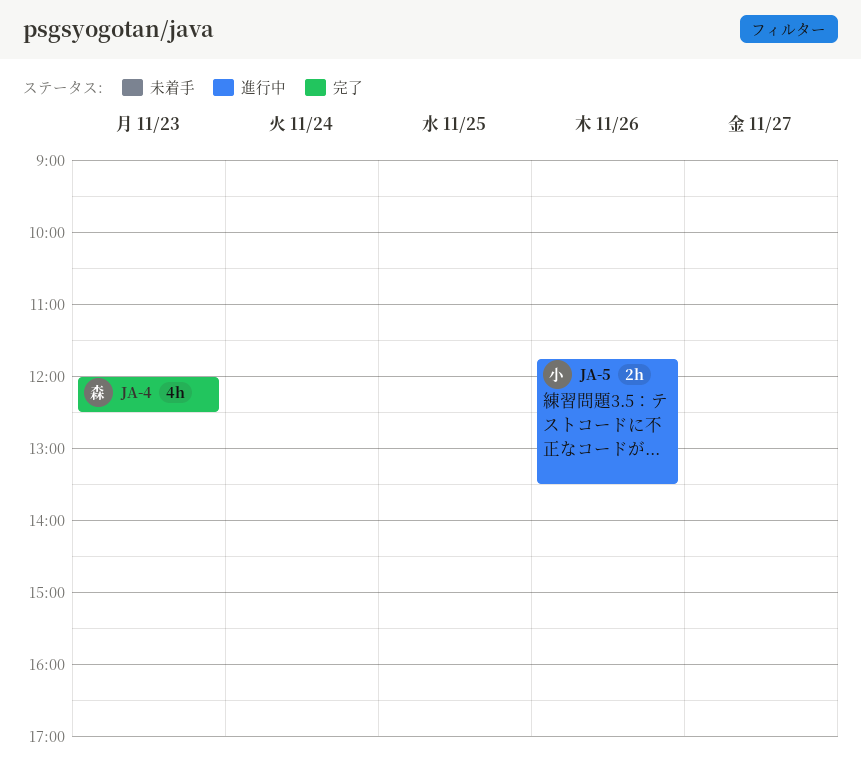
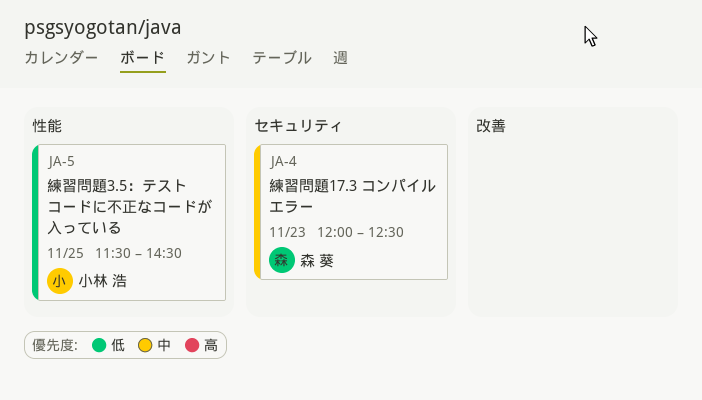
JA-5, day: Nov 26 -> Nov 25
JA-5, begins: 11:45 -> 11:30
JA-5, ends: 13:30 -> 14:30

